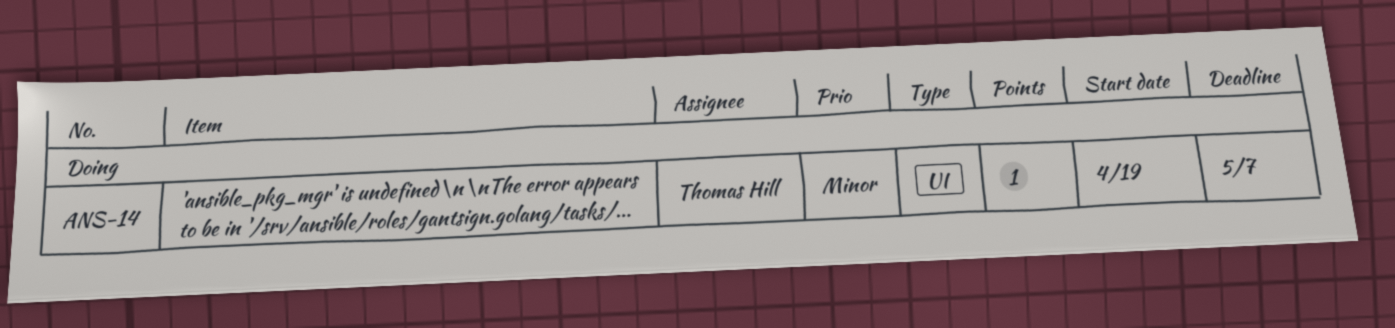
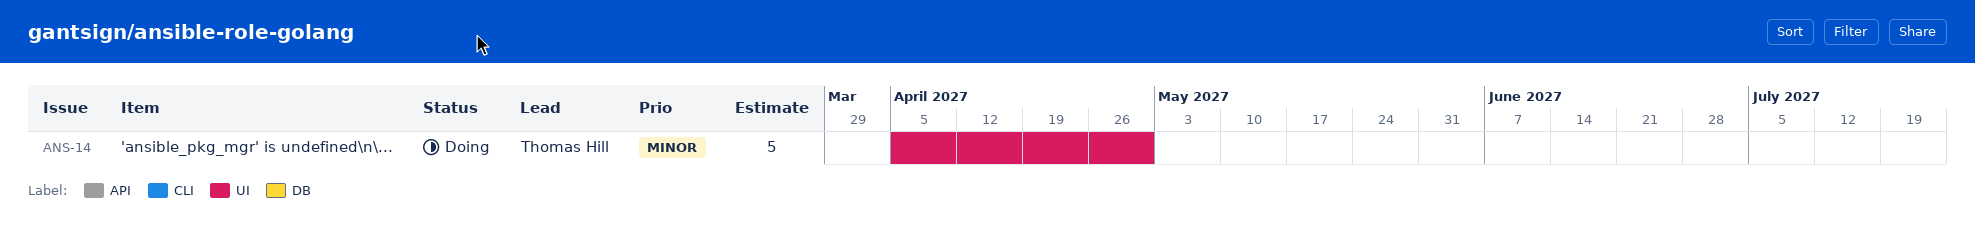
ANS-14, estimate: 1 -> 5
ANS-14, start: Apr 19 -> Apr 5
ANS-14, due: May 7 -> Apr 30

